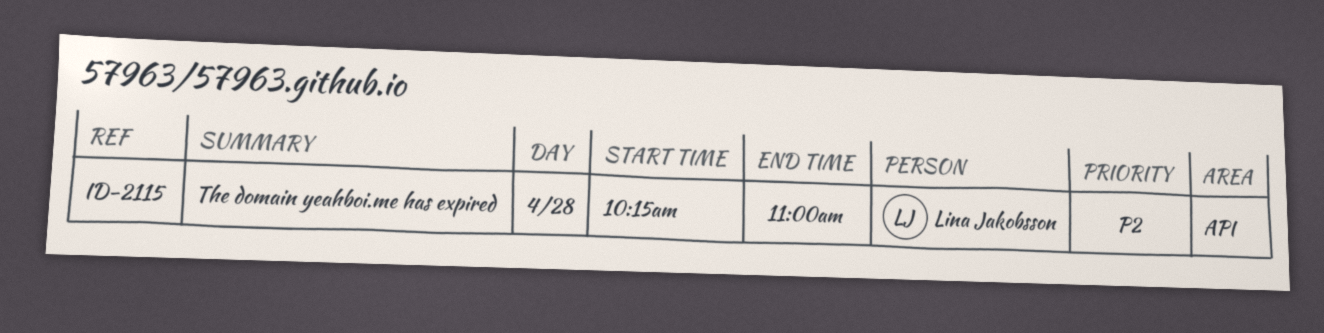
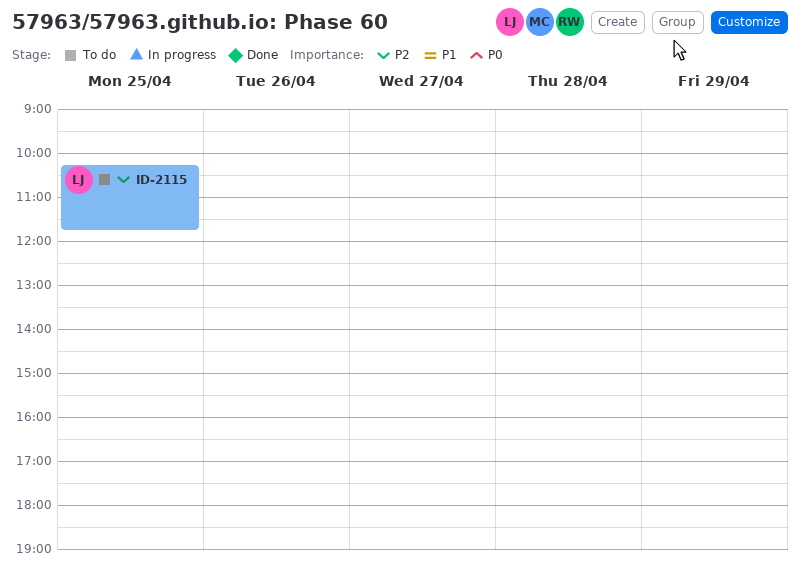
ID-2115, day: Apr 28 -> Apr 25
ID-2115, ends: 11:00 -> 11:45

